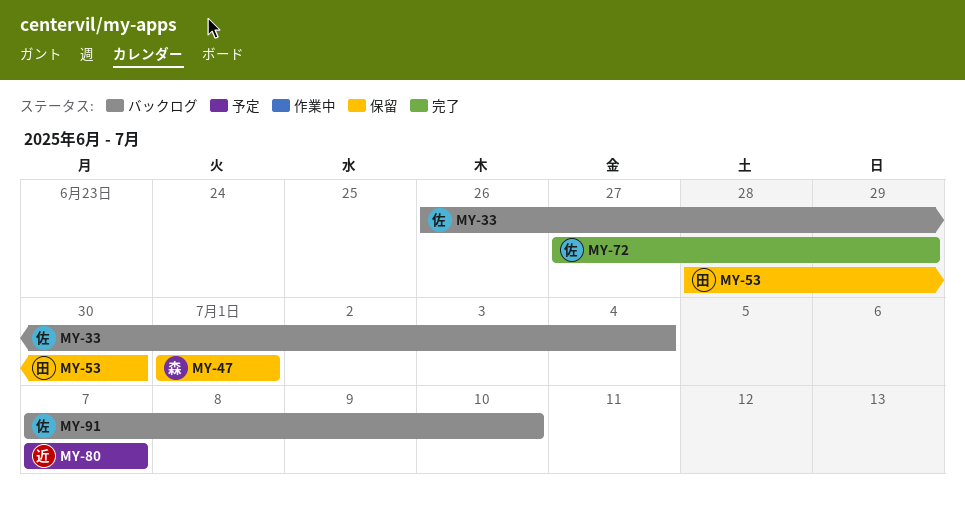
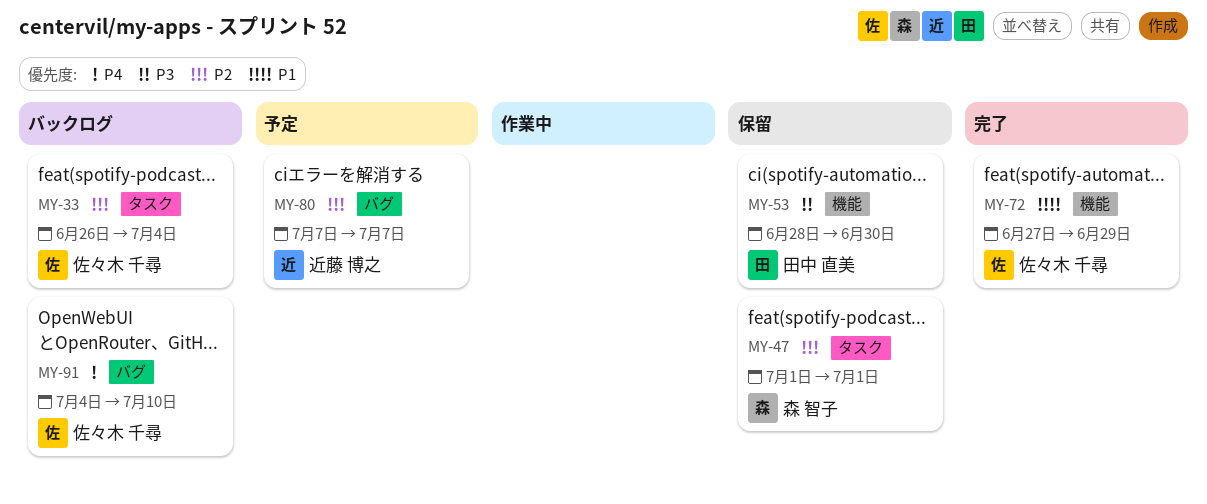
MY-91, start: Jul 7 -> Jul 4

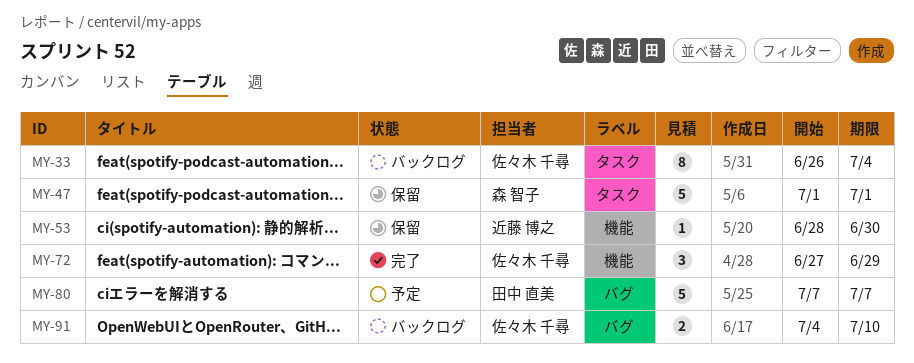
MY-53, owner: 田中 直美 -> 近藤 博之
MY-80, owner: 近藤 博之 -> 田中 直美

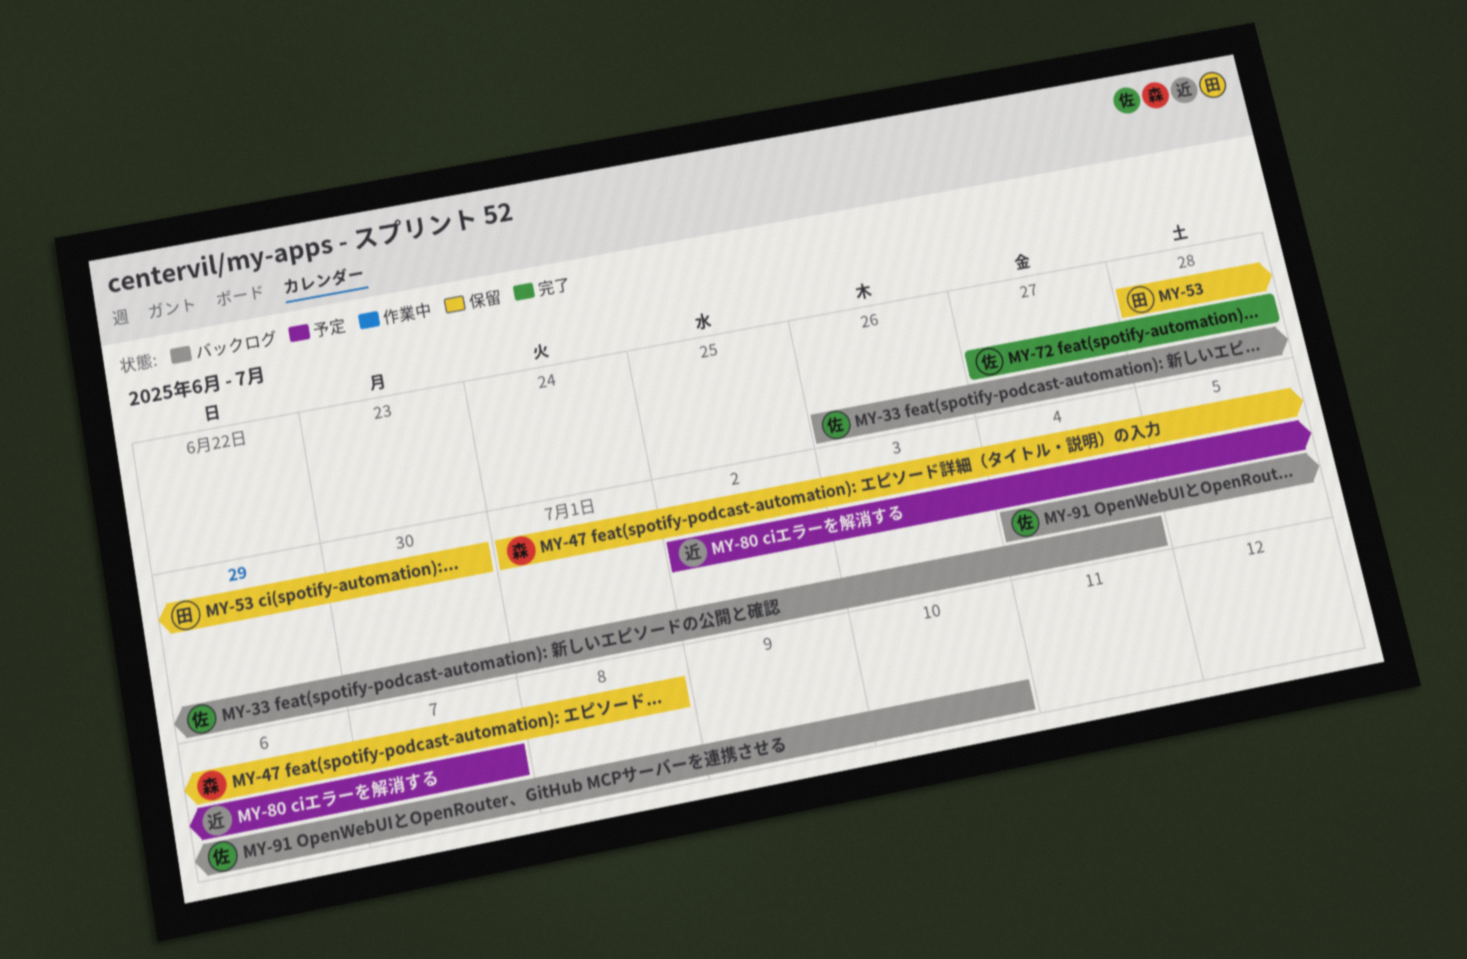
MY-47, due: Jul 1 -> Jul 8
MY-53, owner: 近藤 博之 -> 田中 直美
MY-72, due: Jun 29 -> Jun 28
MY-80, owner: 田中 直美 -> 近藤 博之
MY-80, start: Jul 7 -> Jul 2

